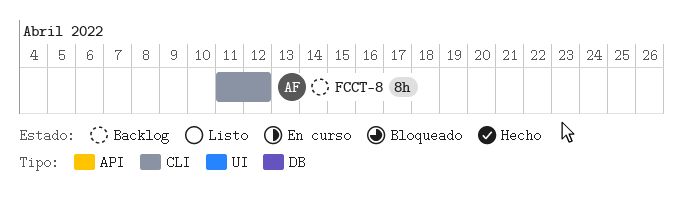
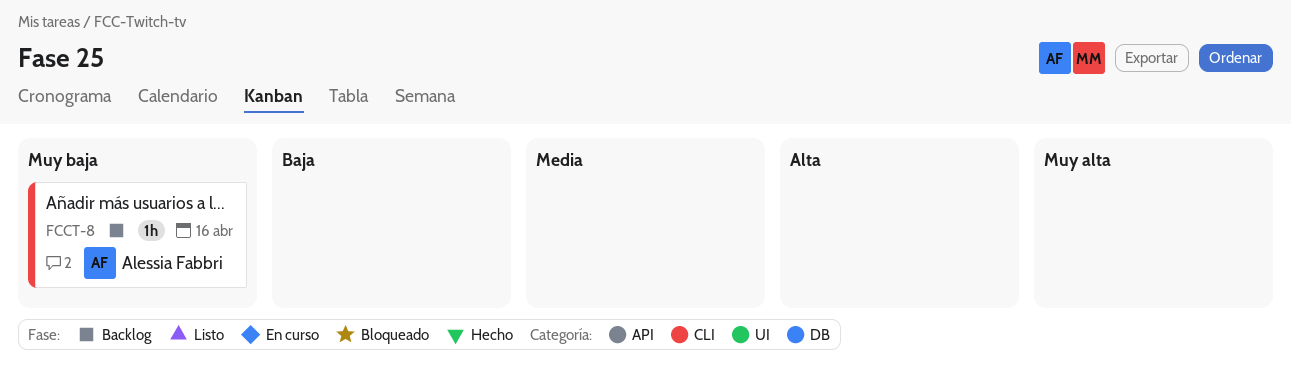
FCCT-8, estimate: 8h -> 1h
FCCT-8, due: Apr 12 -> Apr 16

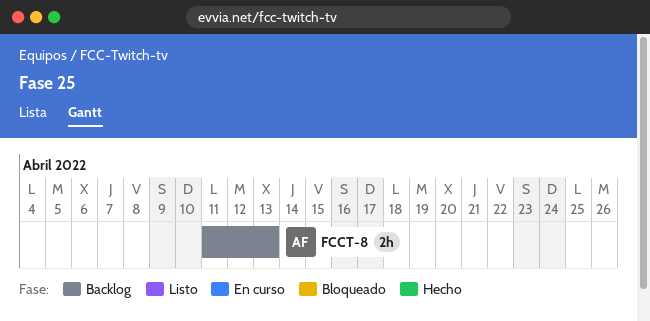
FCCT-8, estimate: 1h -> 2h
FCCT-8, due: Apr 16 -> Apr 13

